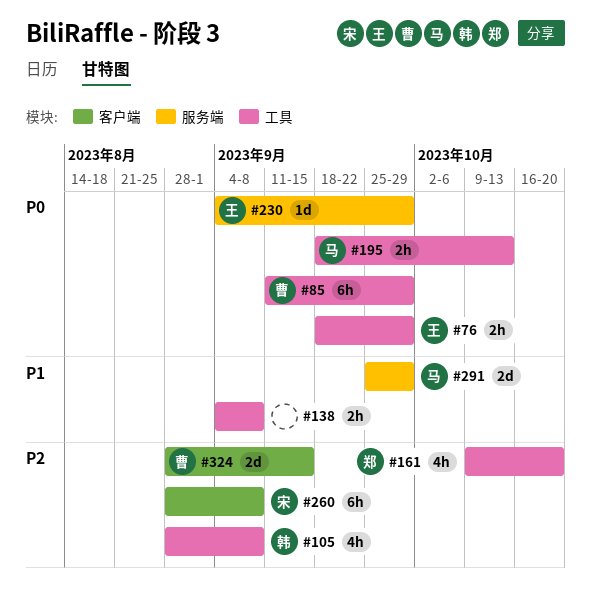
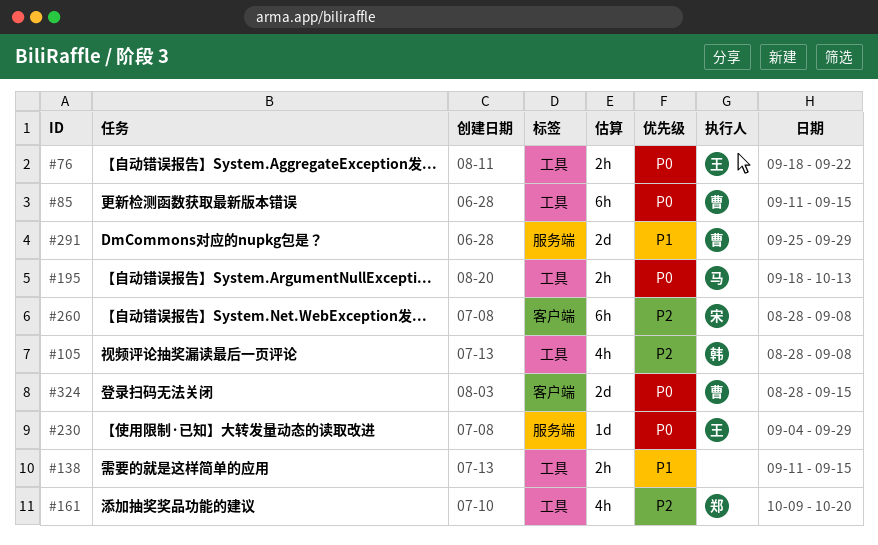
#76, due: Sep 29 -> Sep 22
#85, due: Sep 29 -> Sep 15
#138, start: Sep 4 -> Sep 11
#138, due: Sep 8 -> Sep 15
#291, owner: 马 -> 曹
#324, priority: P2 -> P0

